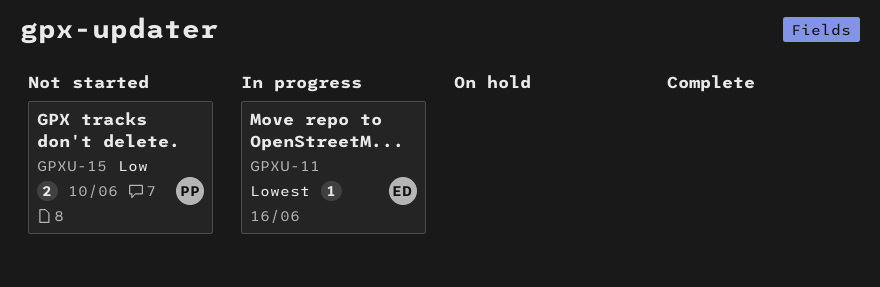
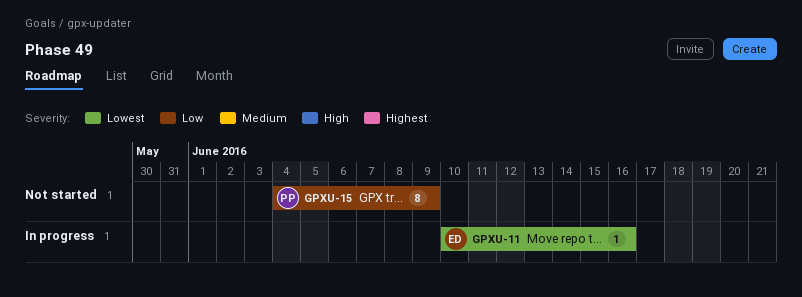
GPXU-15, estimate: 2 -> 8
GPXU-15, due: Jun 10 -> Jun 9

